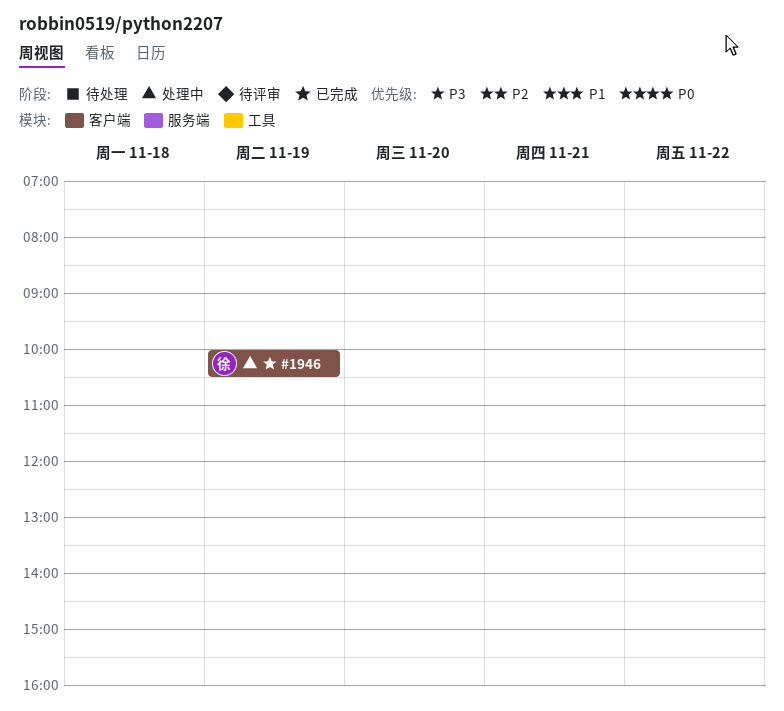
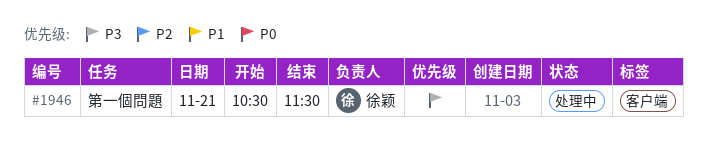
#1946, day: Nov 19 -> Nov 21
#1946, begins: 10:00 -> 10:30
#1946, ends: 10:30 -> 11:30

